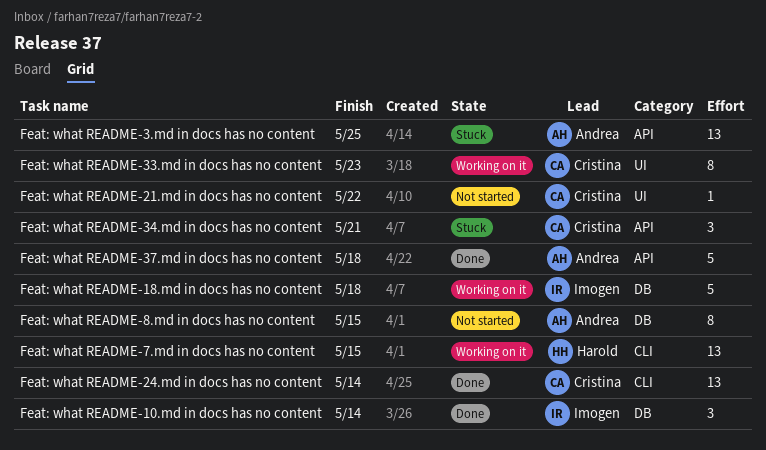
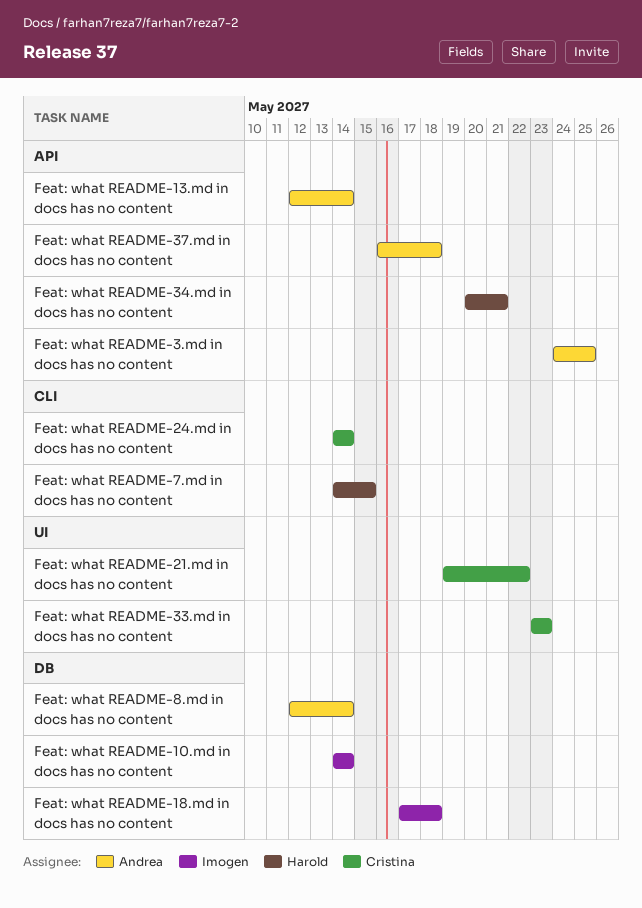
Feat: what README-13.md in docs has no content: none -> present
Feat: what README-34.md in docs has no content, owner: Cristina -> Harold
Feat: what README-8.md in docs has no content, due: May 15 -> May 14

